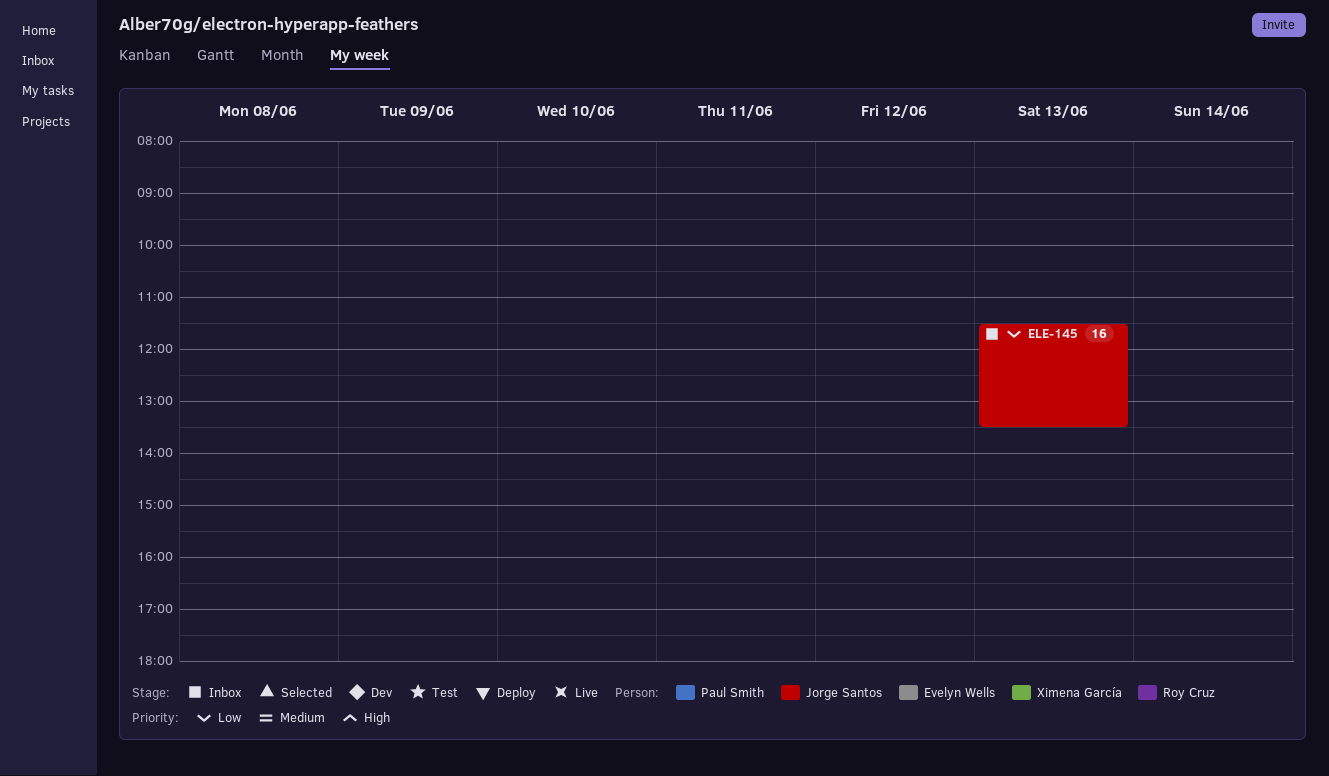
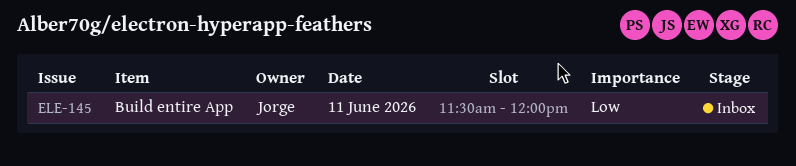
ELE-145, day: Jun 13 -> Jun 11
ELE-145, ends: 13:30 -> 12:00

